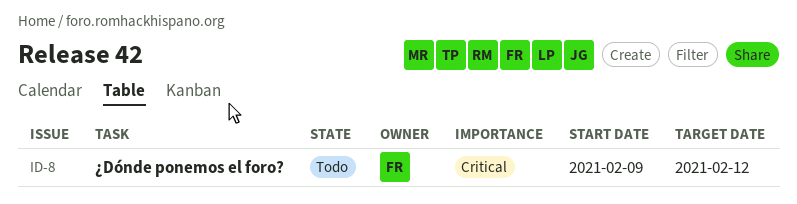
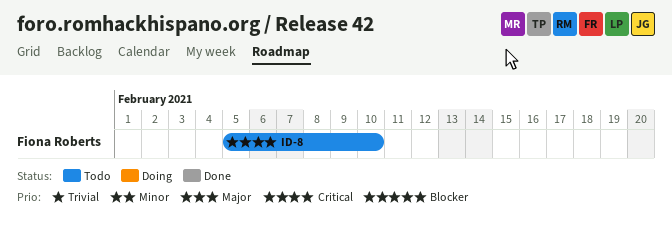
ID-8, start: Feb 9 -> Feb 5
ID-8, due: Feb 12 -> Feb 10

